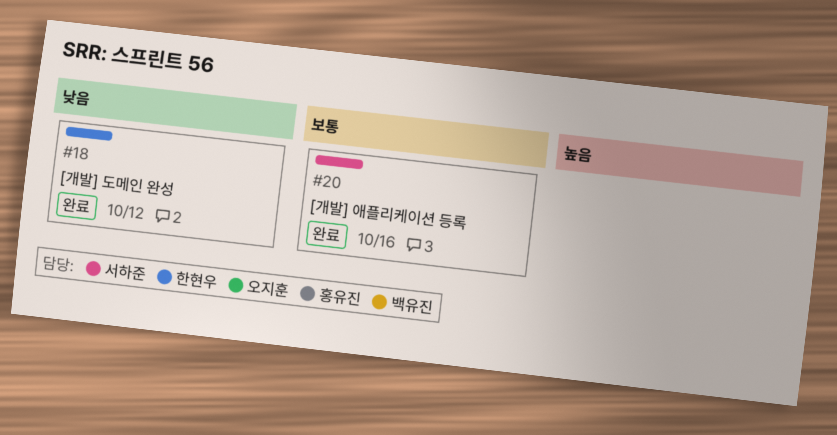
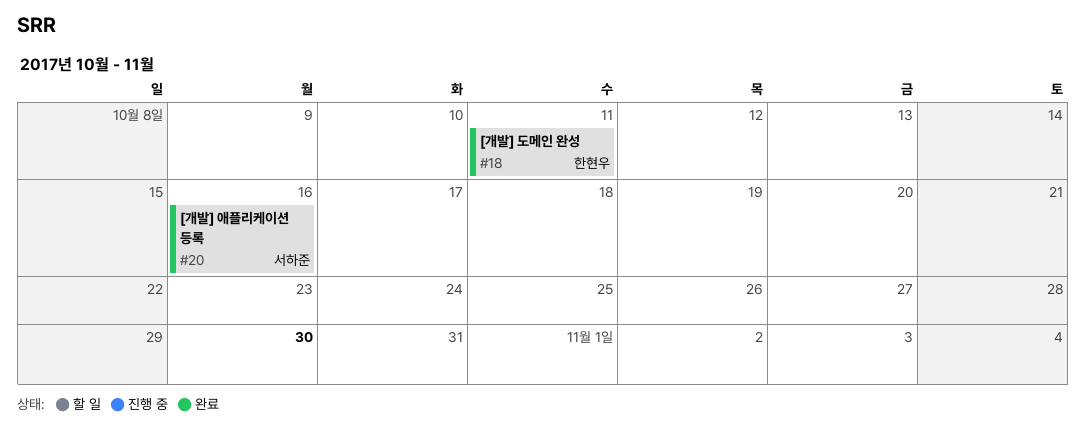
#18, due: Oct 12 -> Oct 11

